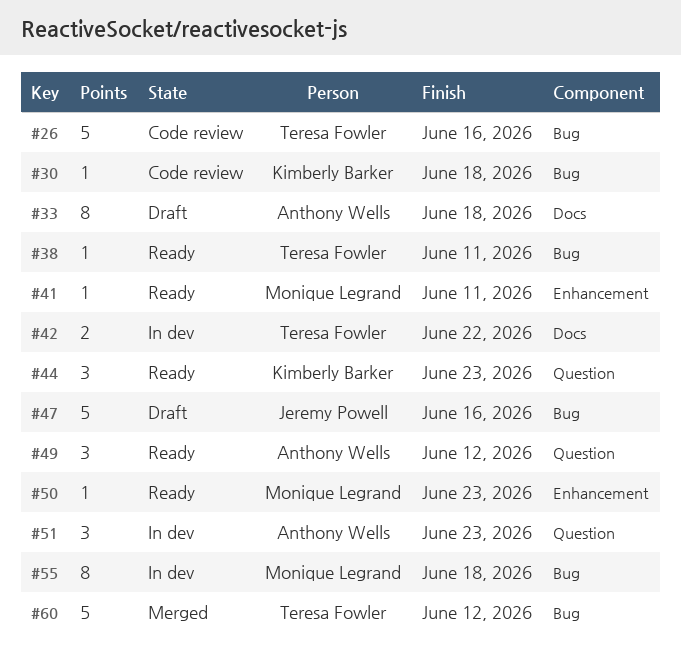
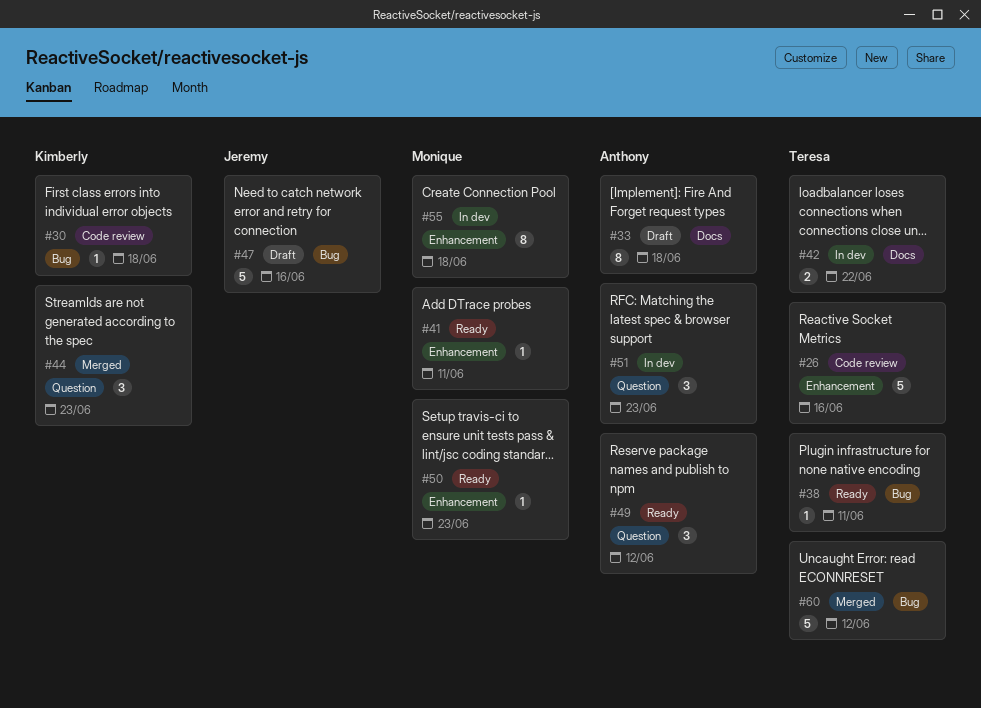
#26, label: Bug -> Enhancement
#44, status: Ready -> Merged
#55, label: Bug -> Enhancement

